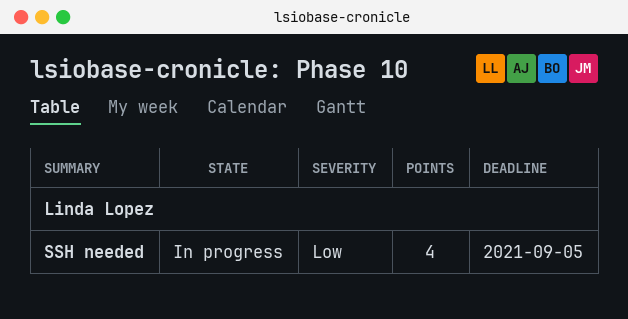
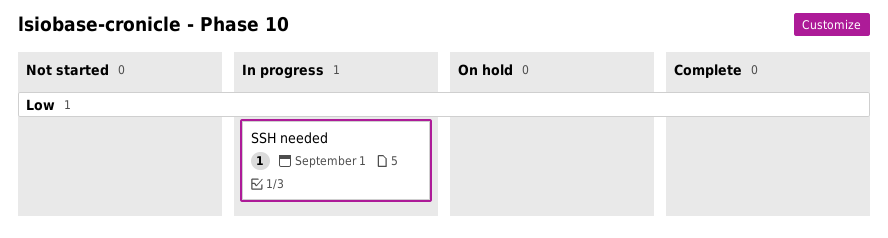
SSH needed, estimate: 4 -> 1
SSH needed, due: Sep 5 -> Sep 1

